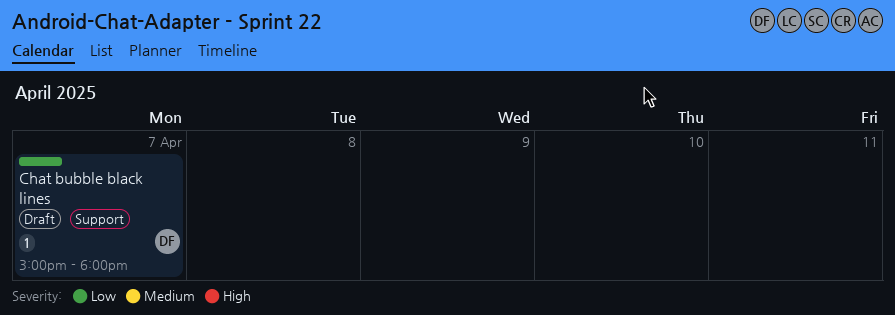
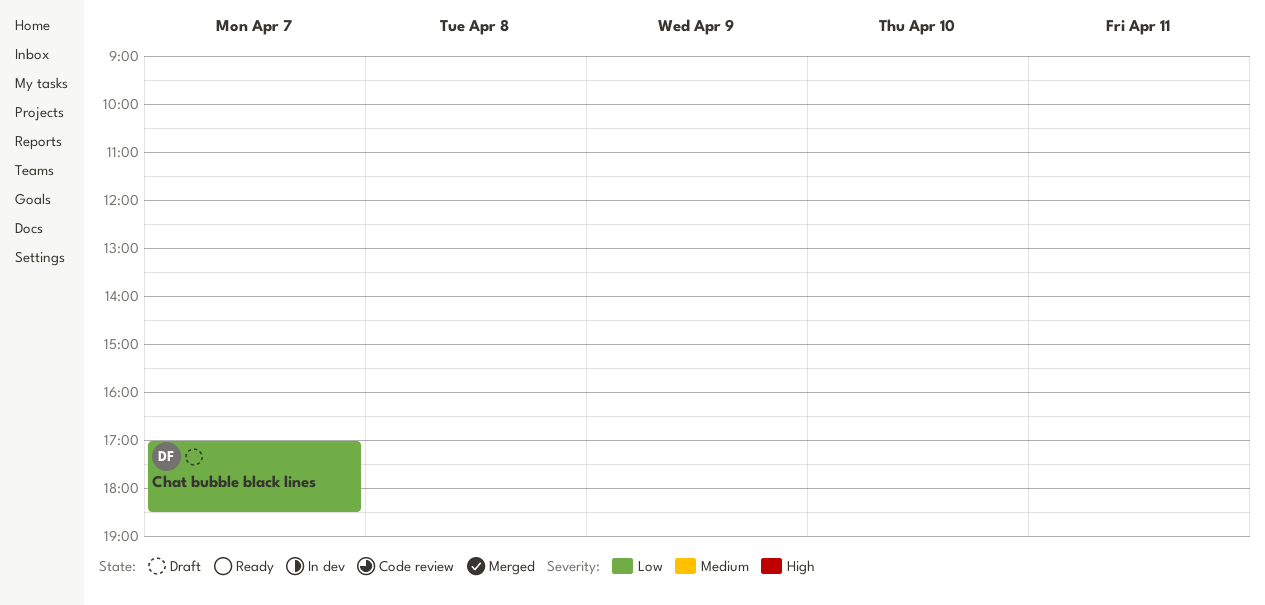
Chat bubble black lines, begins: 15:00 -> 17:00
Chat bubble black lines, ends: 18:00 -> 18:30

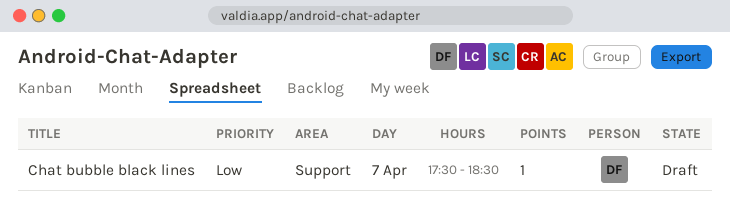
Chat bubble black lines, begins: 17:00 -> 17:30

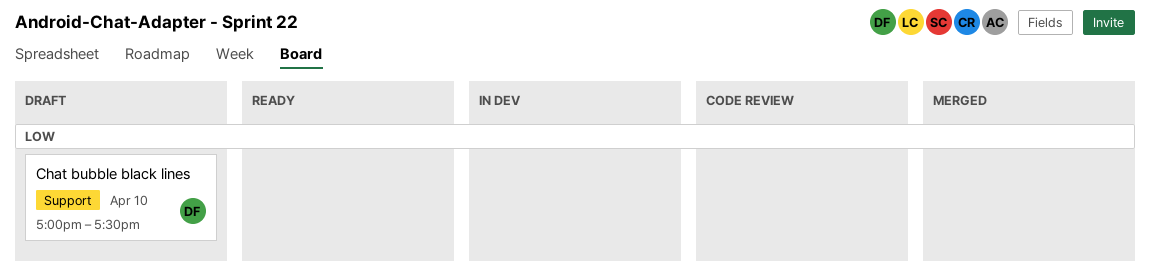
Chat bubble black lines, day: Apr 7 -> Apr 10
Chat bubble black lines, begins: 17:30 -> 17:00
Chat bubble black lines, ends: 18:30 -> 17:30

